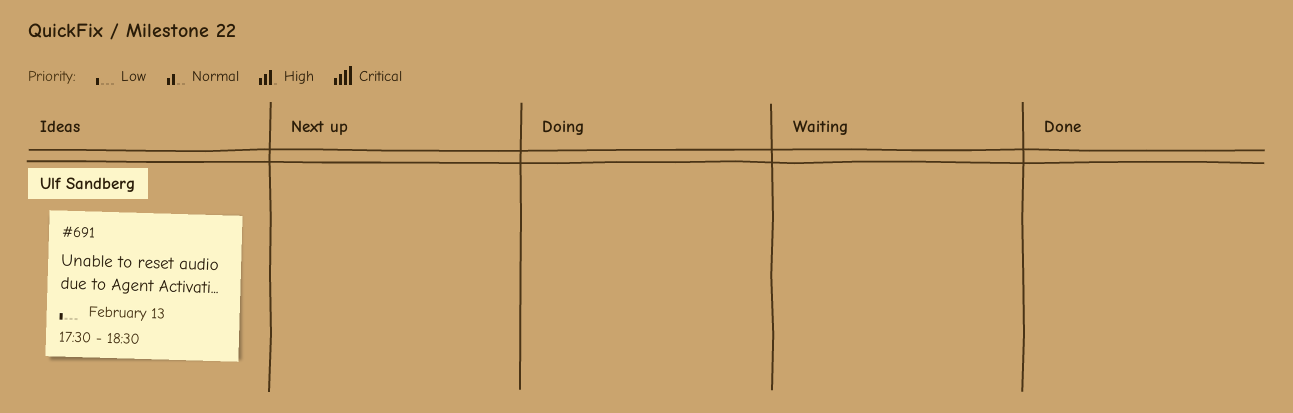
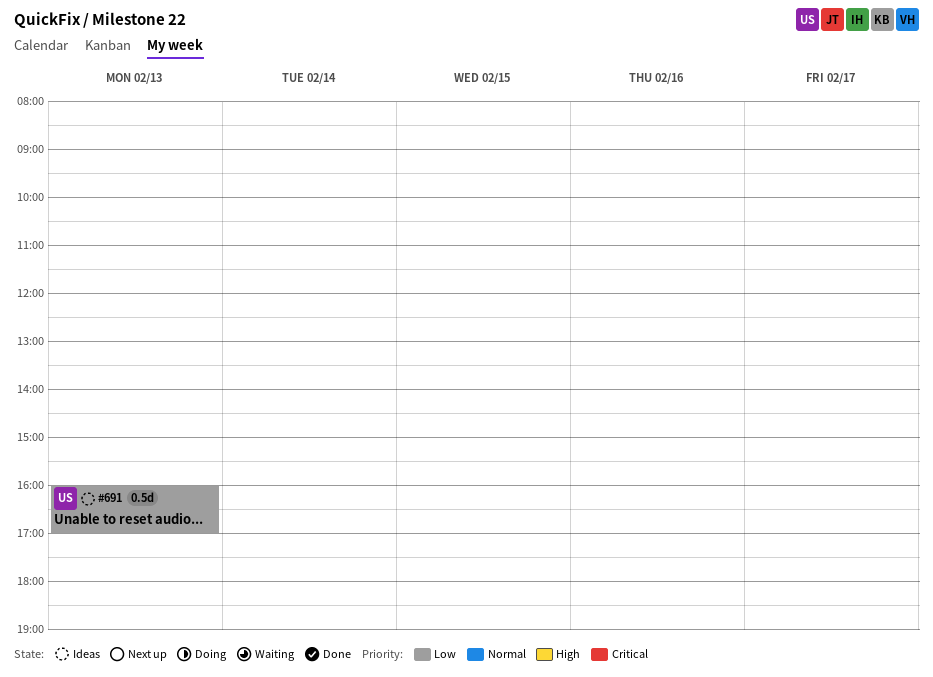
#691, begins: 17:30 -> 16:00
#691, ends: 18:30 -> 17:00

